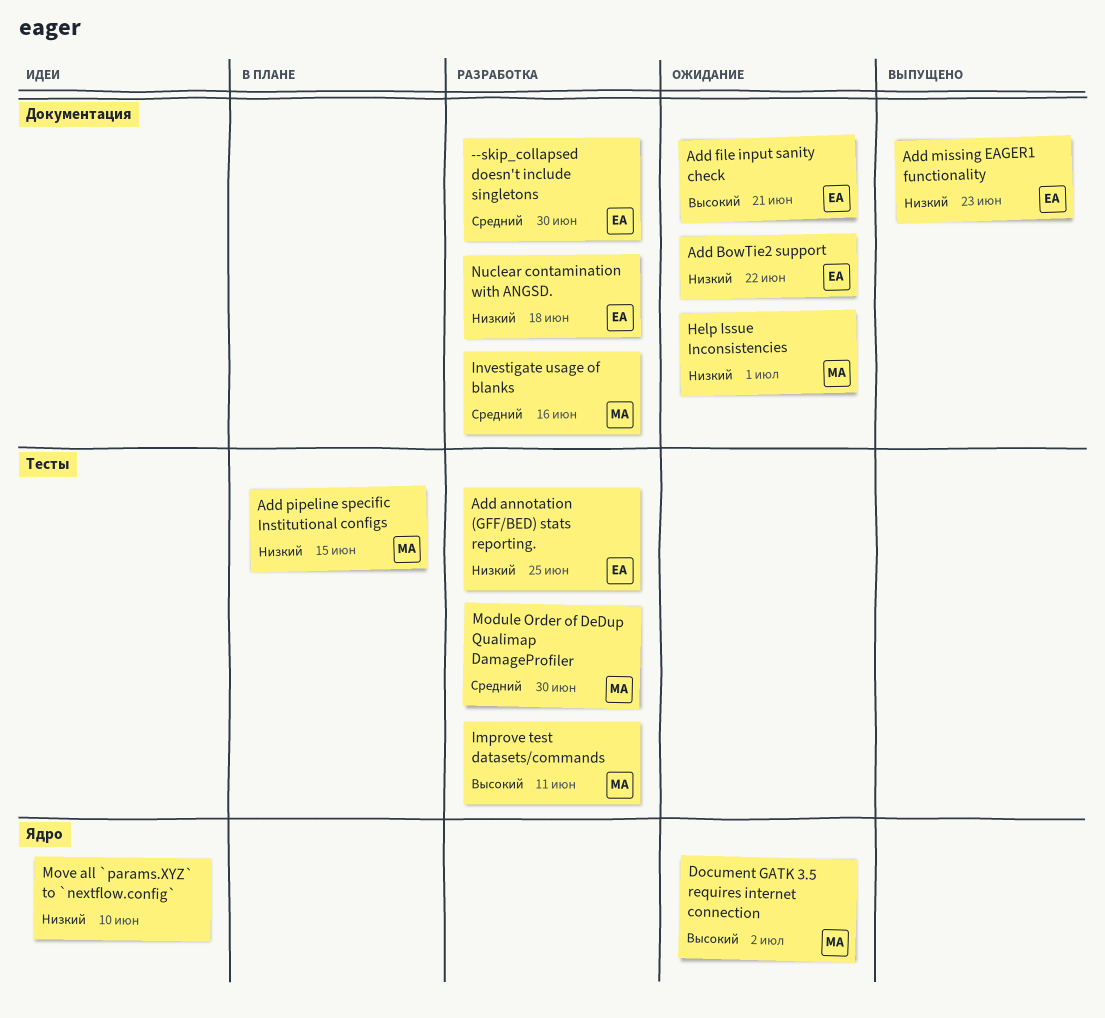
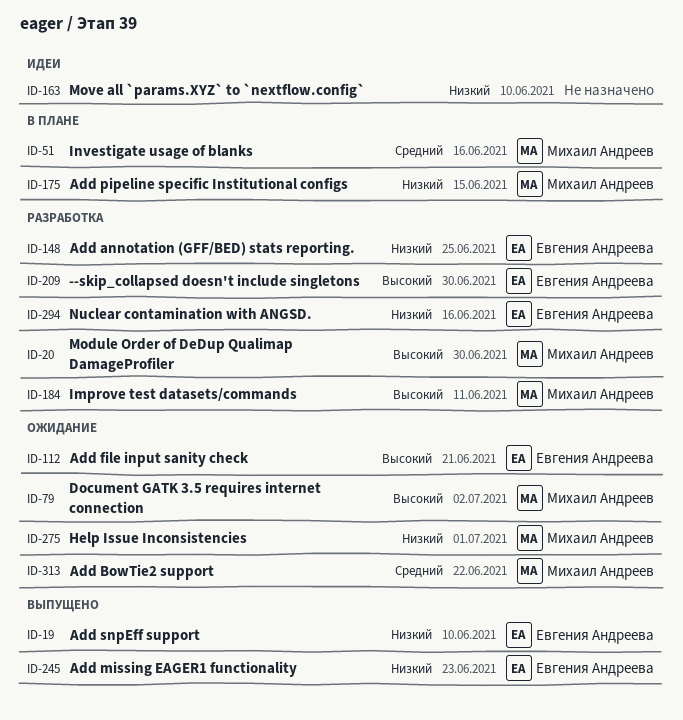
--skip_collapsed doesn't include singletons, priority: Средний -> Высокий
Add BowTie2 support, owner: Евгения Андреева -> Михаил Андреев
Add BowTie2 support, priority: Низкий -> Средний
Add snpEff support: none -> present
Investigate usage of blanks, status: Разработка -> В плане
Module Order of DeDup Qualimap DamageProfiler, priority: Средний -> Высокий
Nuclear contamination with ANGSD., due: Jun 18 -> Jun 16

